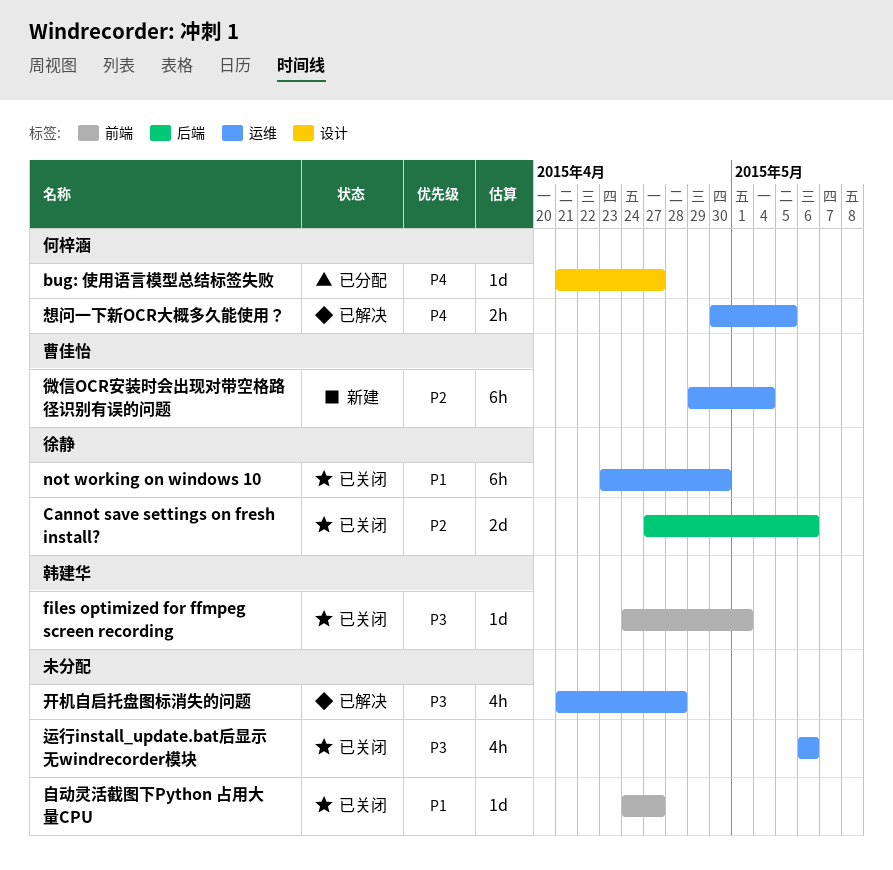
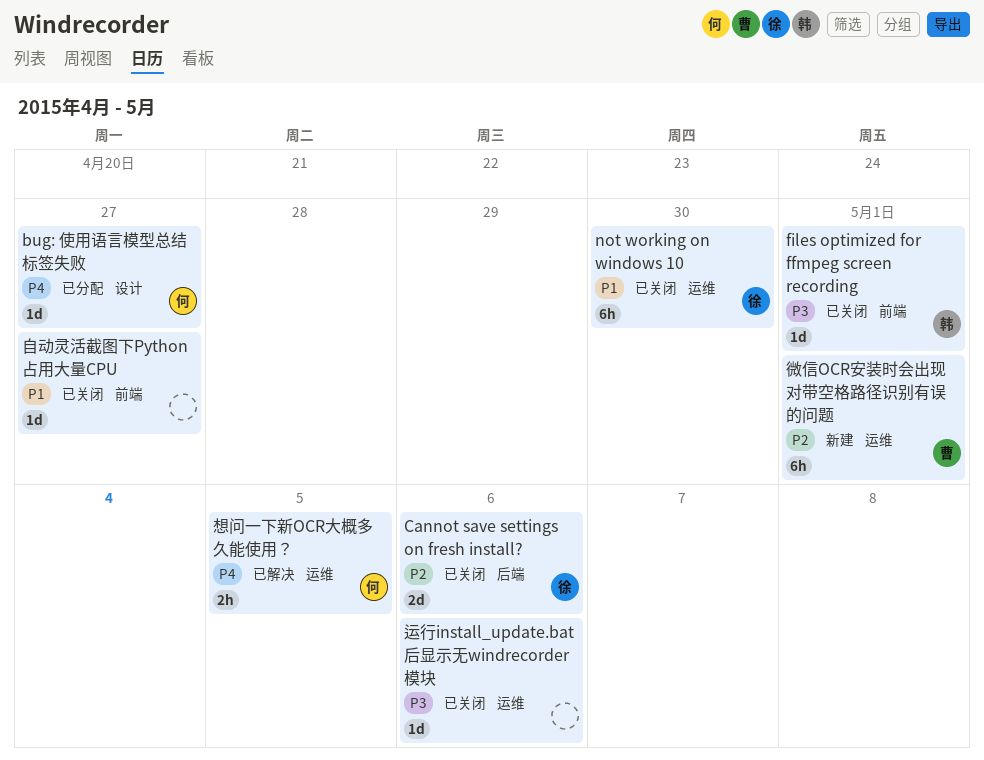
开机自启托盘图标消失的问题: present -> none
微信OCR安装时会出现对带空格路径识别有误的问题, due: May 4 -> May 1
运行install_update.bat后显示无windrecorder模块, estimate: 4h -> 1d

